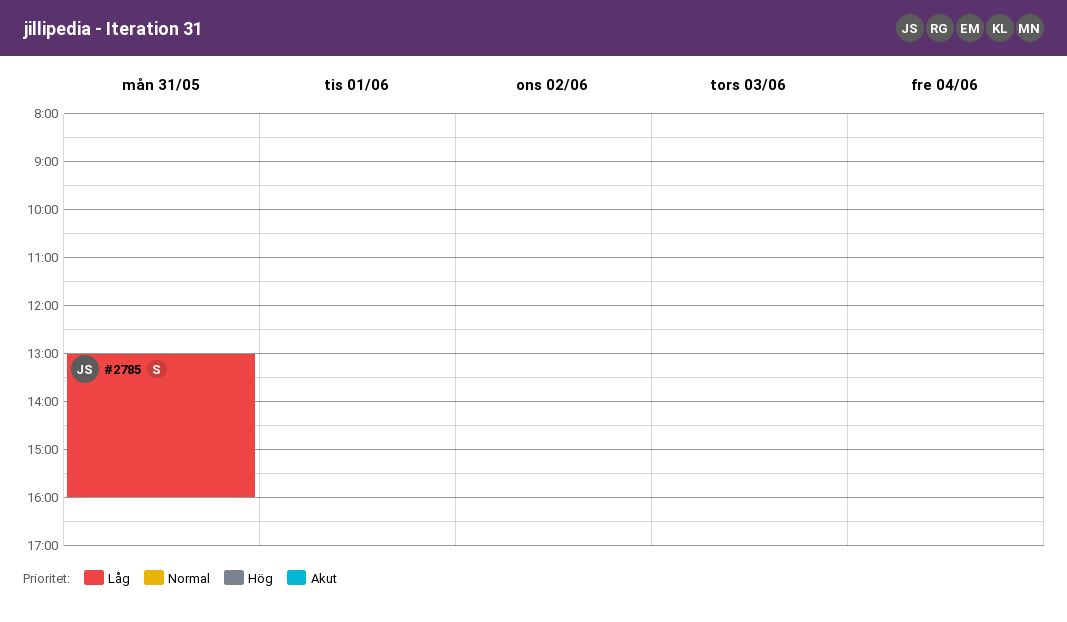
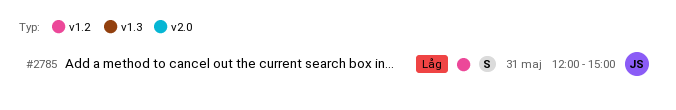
#2785, begins: 13:00 -> 12:00
#2785, ends: 16:00 -> 15:00

